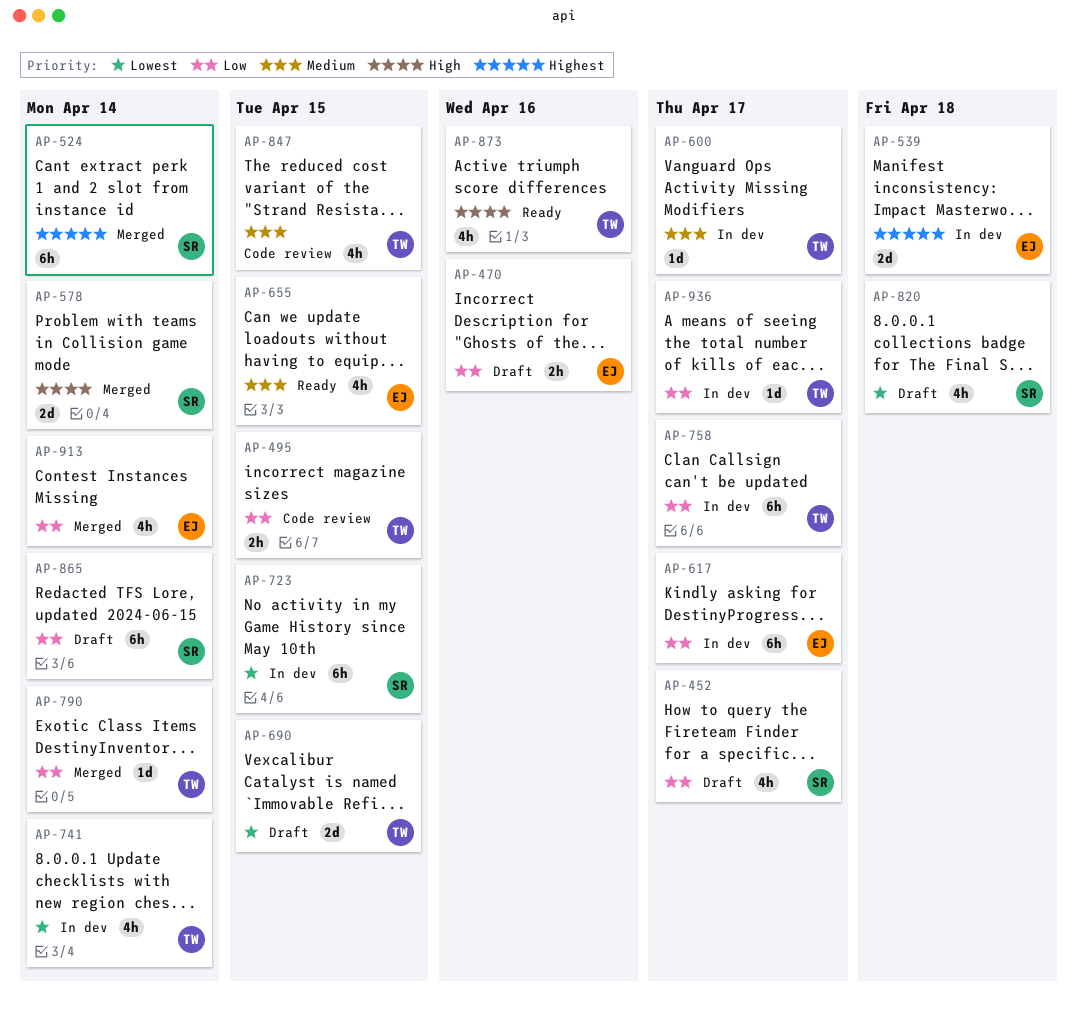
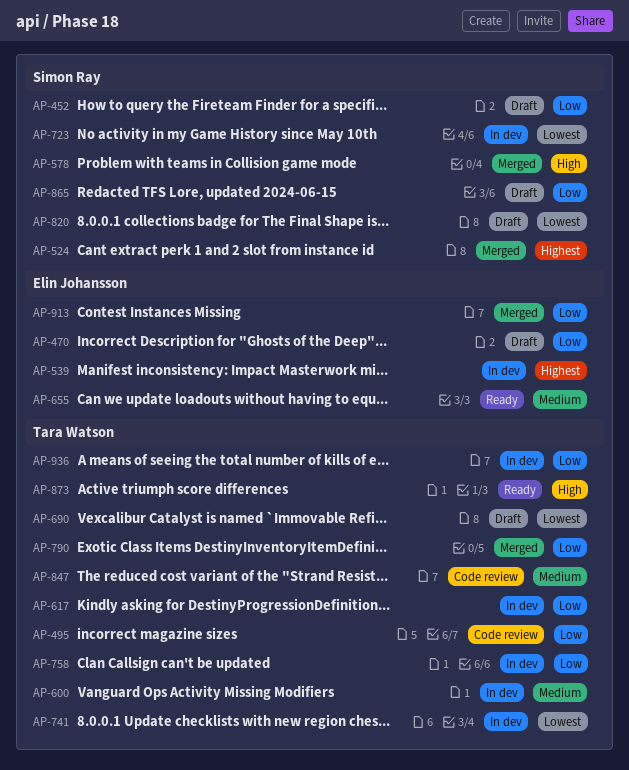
AP-617, owner: Elin Johansson -> Tara Watson

